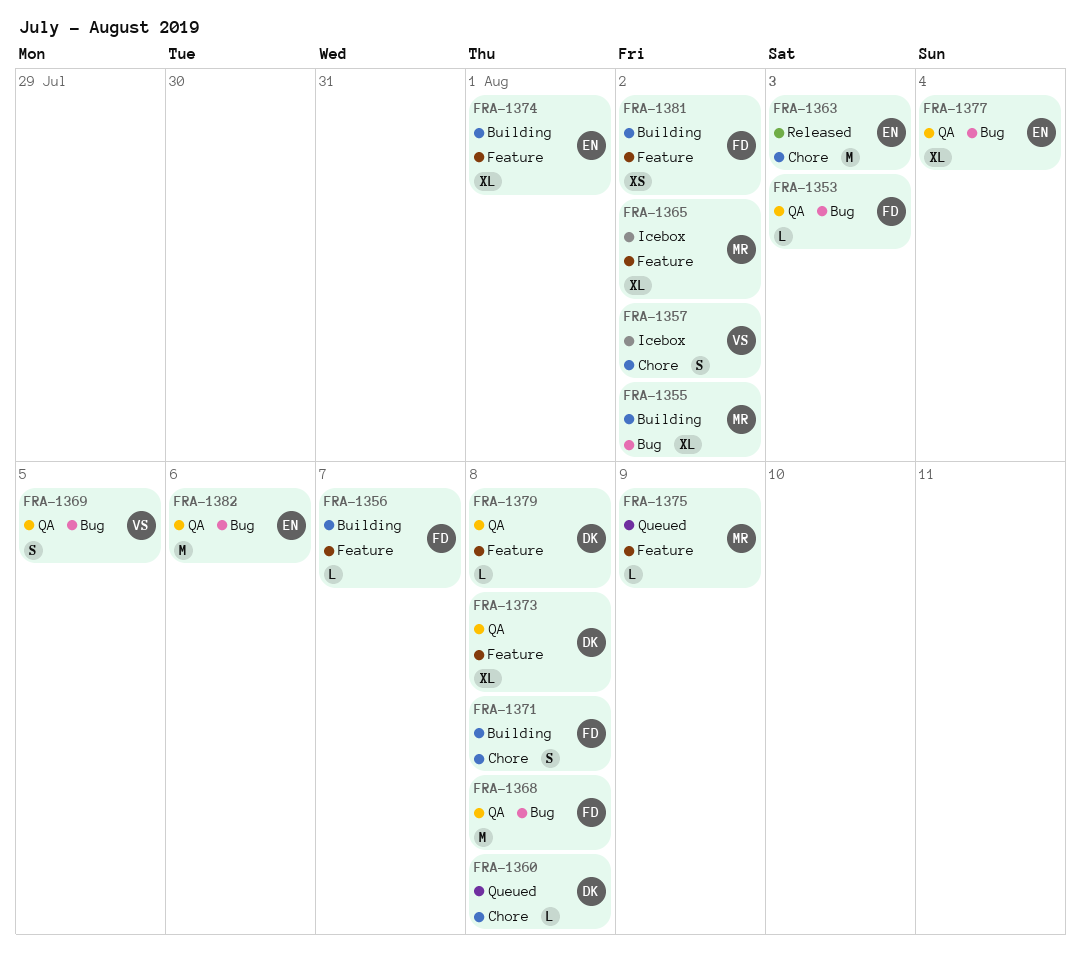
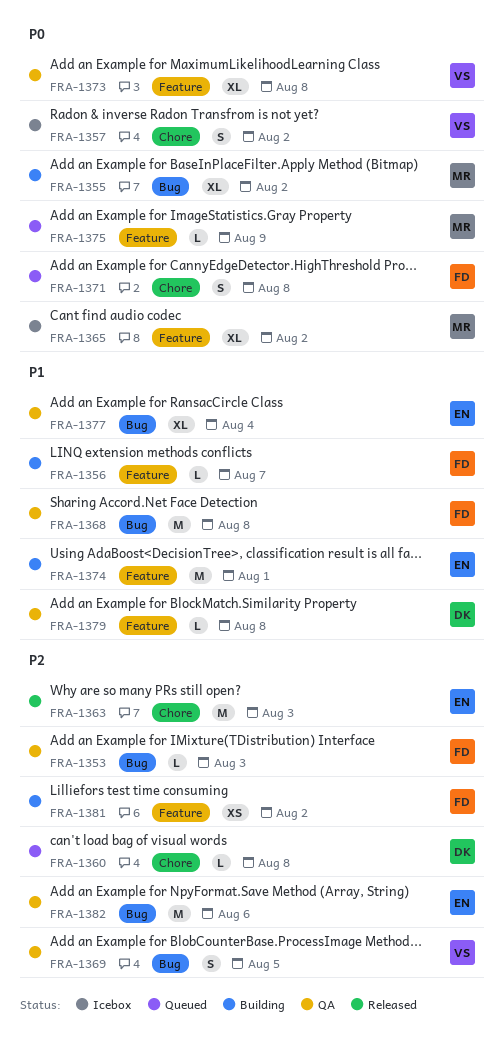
FRA-1371, status: Building -> Queued
FRA-1373, owner: DK -> VS
FRA-1374, estimate: XL -> M

